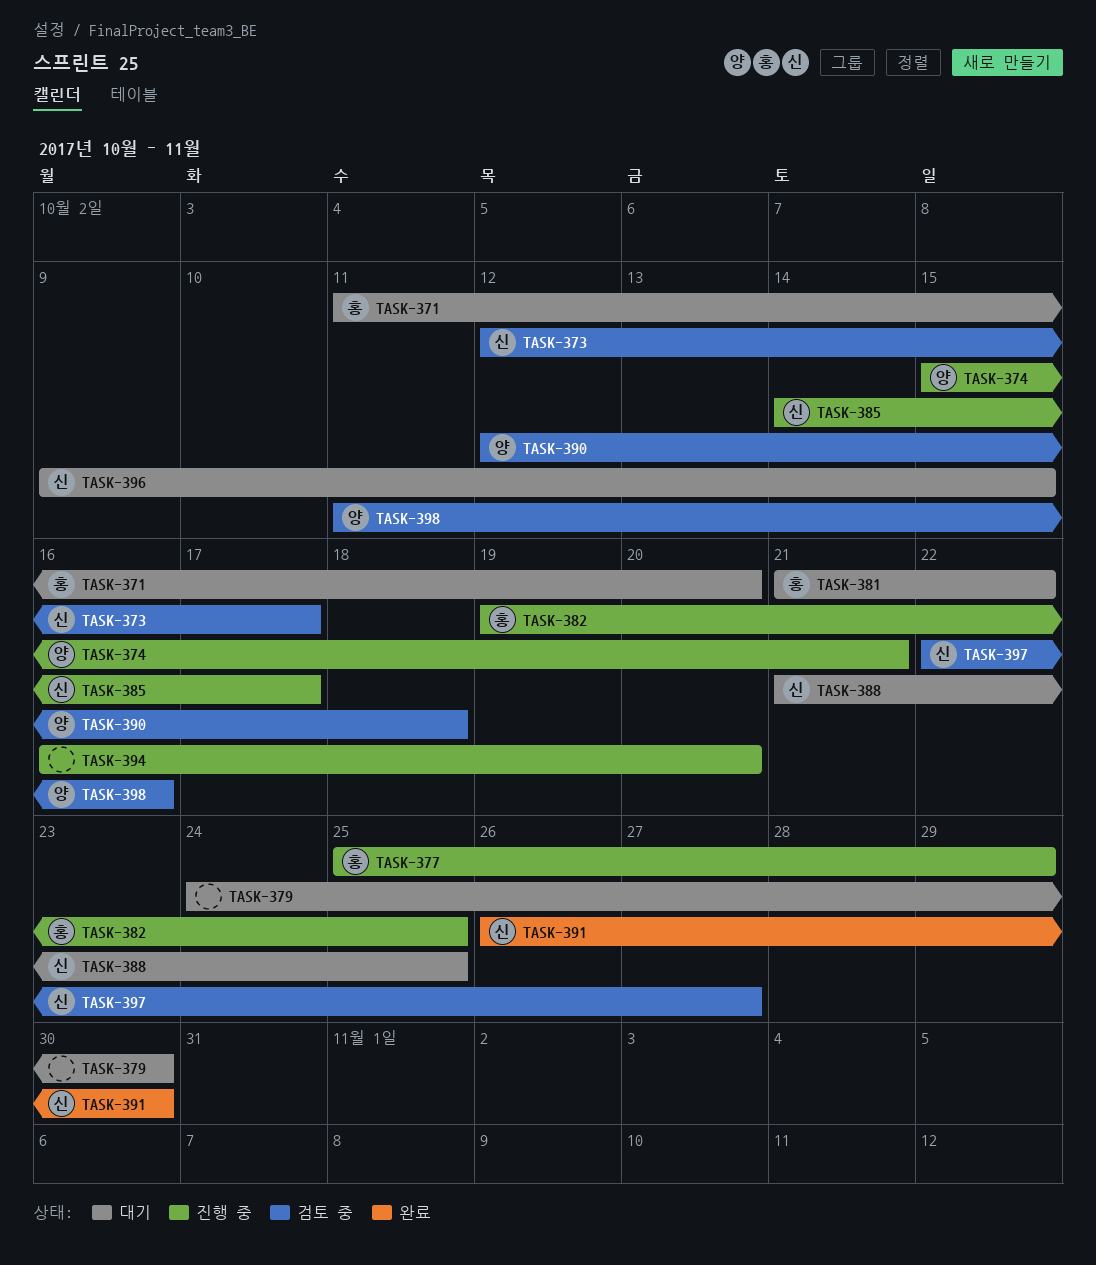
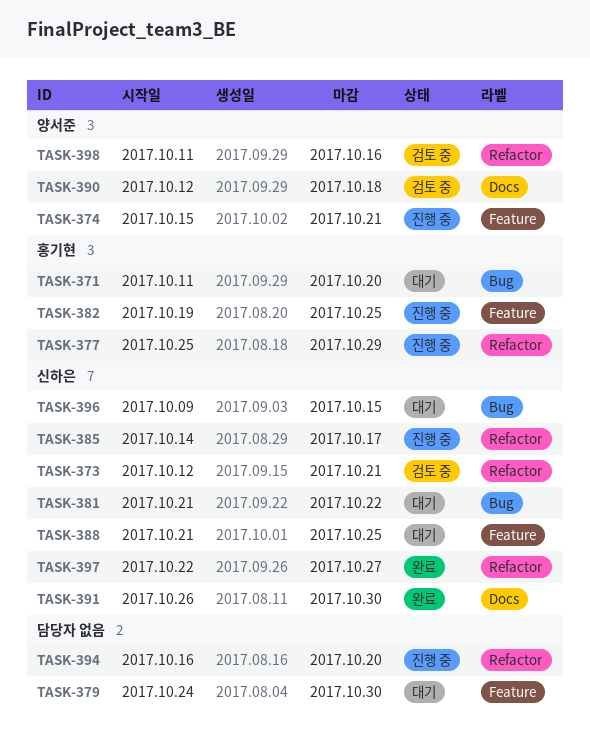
TASK-373, due: Oct 17 -> Oct 21
TASK-381, owner: 홍기현 -> 신하은
TASK-397, status: 검토 중 -> 완료

